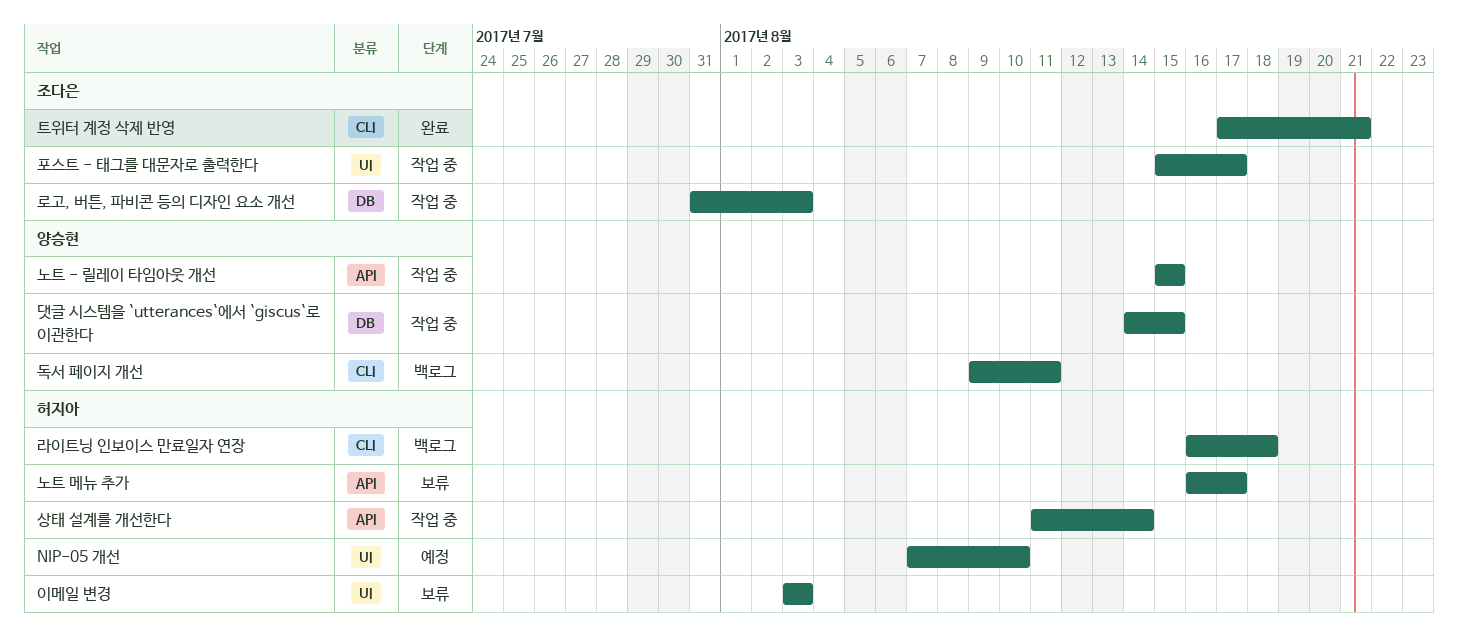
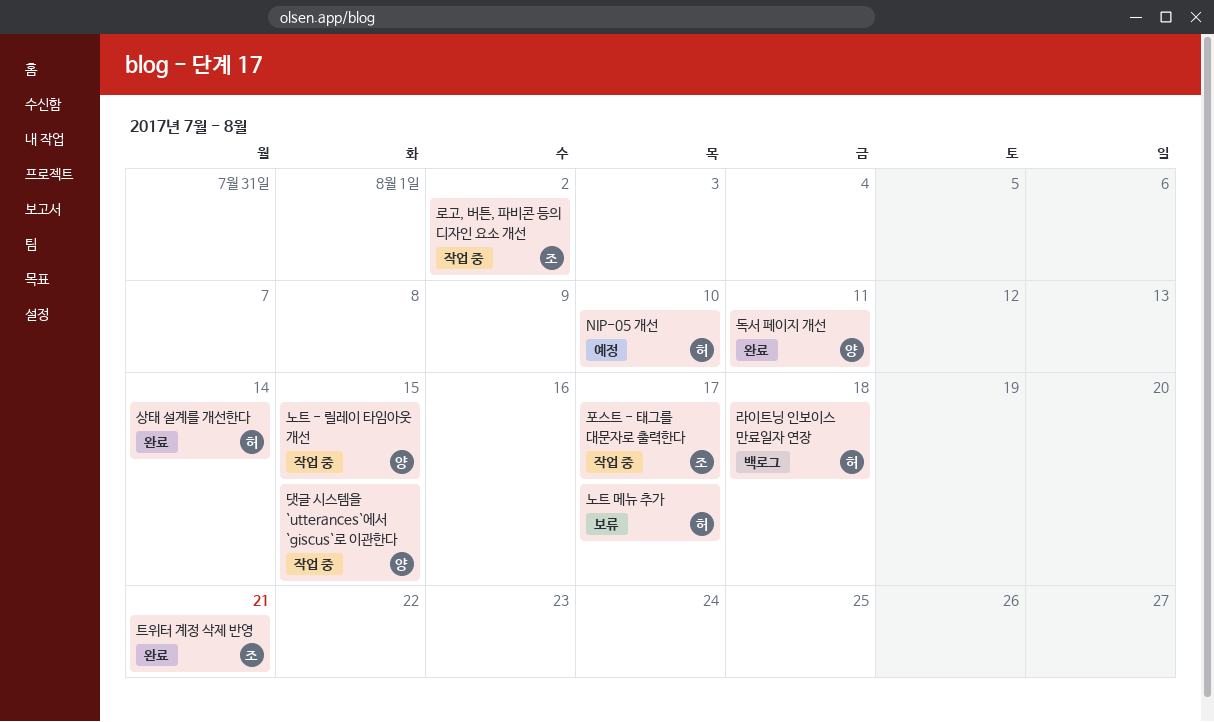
독서 페이지 개선, status: 백로그 -> 완료
로고, 버튼, 파비콘 등의 디자인 요소 개선, due: Aug 3 -> Aug 2
상태 설계를 개선한다, status: 작업 중 -> 완료
이메일 변경: present -> none

